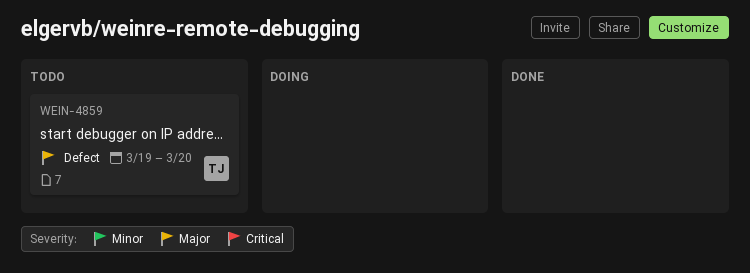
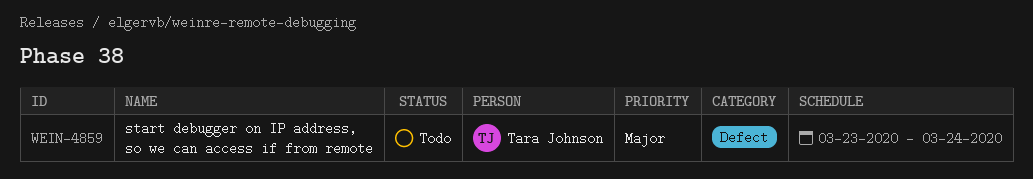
WEIN-4859, start: Mar 19 -> Mar 23
WEIN-4859, due: Mar 20 -> Mar 24

